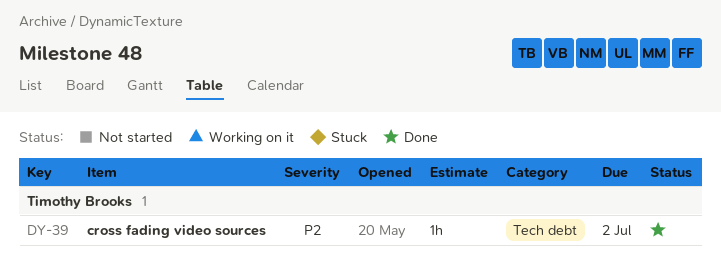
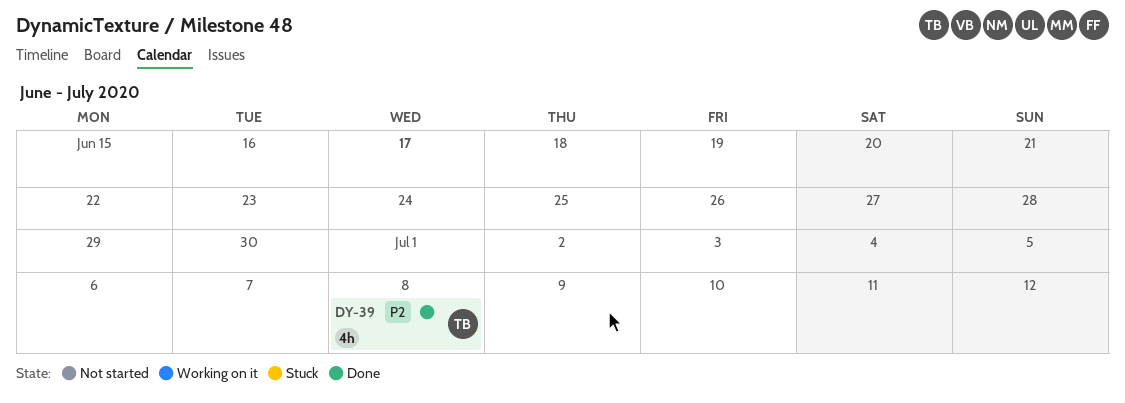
DY-39, estimate: 1h -> 4h
DY-39, due: Jul 2 -> Jul 8

